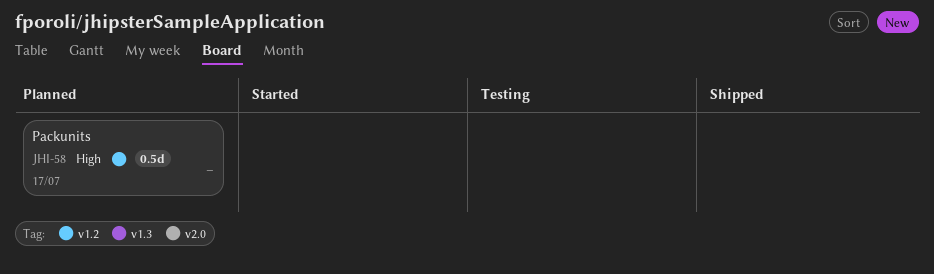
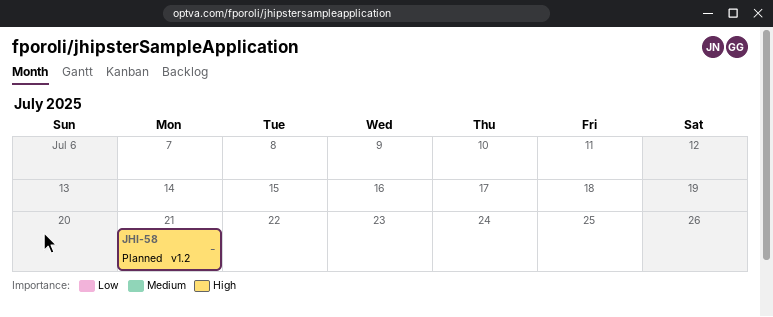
JHI-58, due: Jul 17 -> Jul 21

